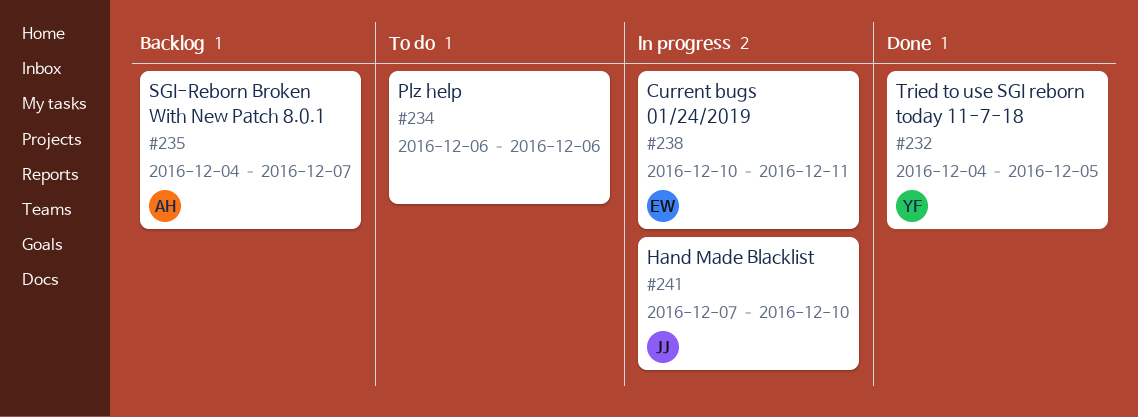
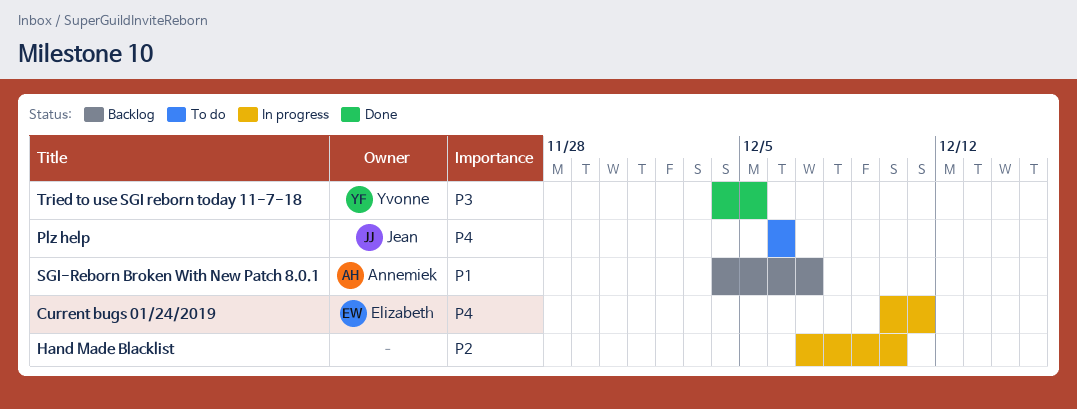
Hand Made Blacklist, owner: Jean -> none
Plz help, owner: none -> Jean

